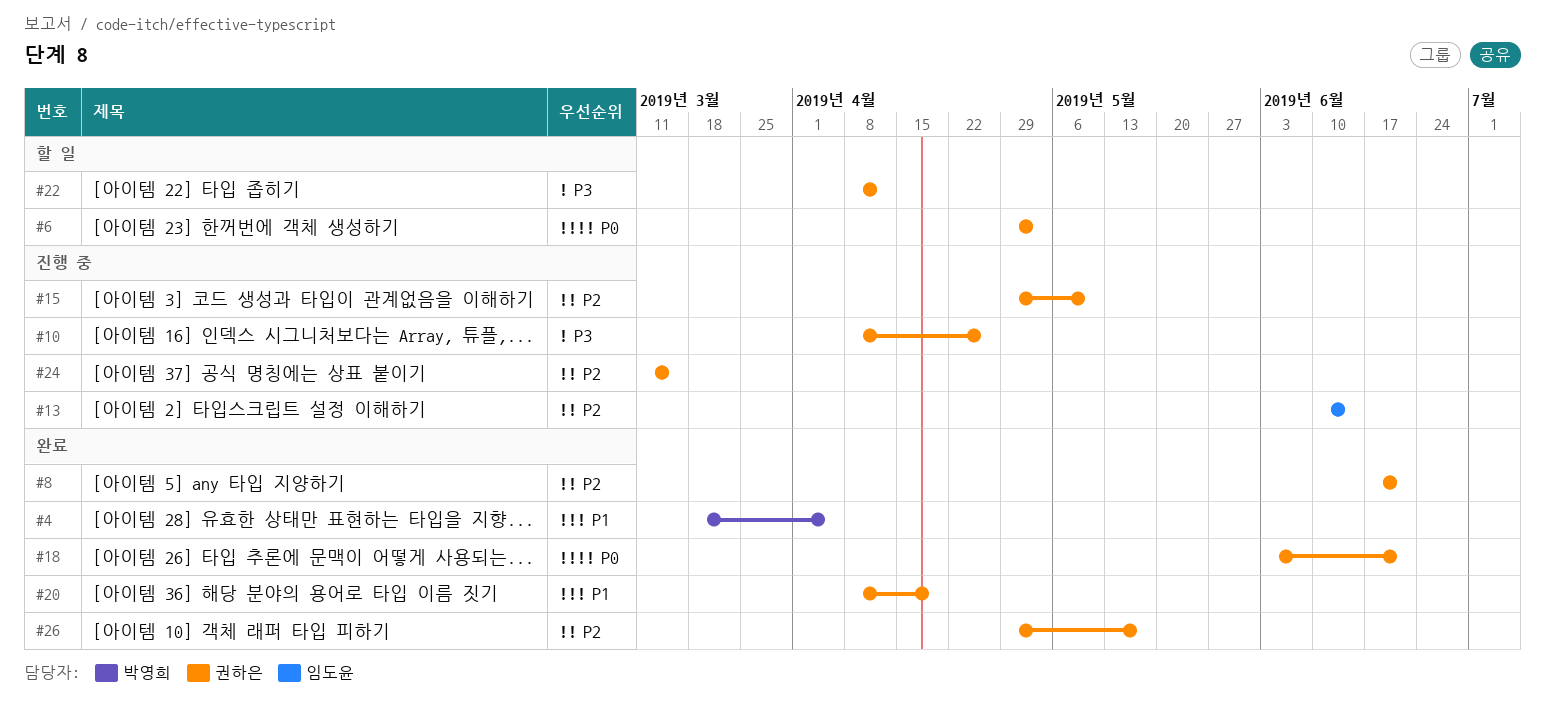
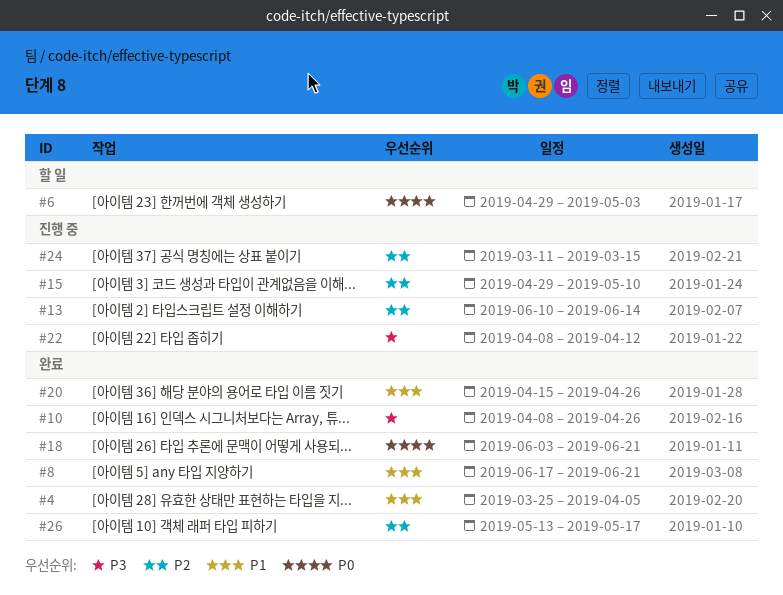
#4, start: Mar 18 -> Mar 25
#8, priority: P2 -> P1
#10, status: 진행 중 -> 완료
#20, start: Apr 8 -> Apr 15
#20, due: Apr 19 -> Apr 26
#22, status: 할 일 -> 진행 중
#26, start: Apr 29 -> May 13

